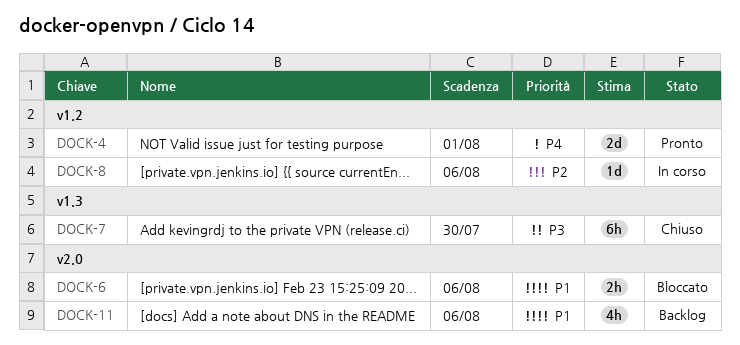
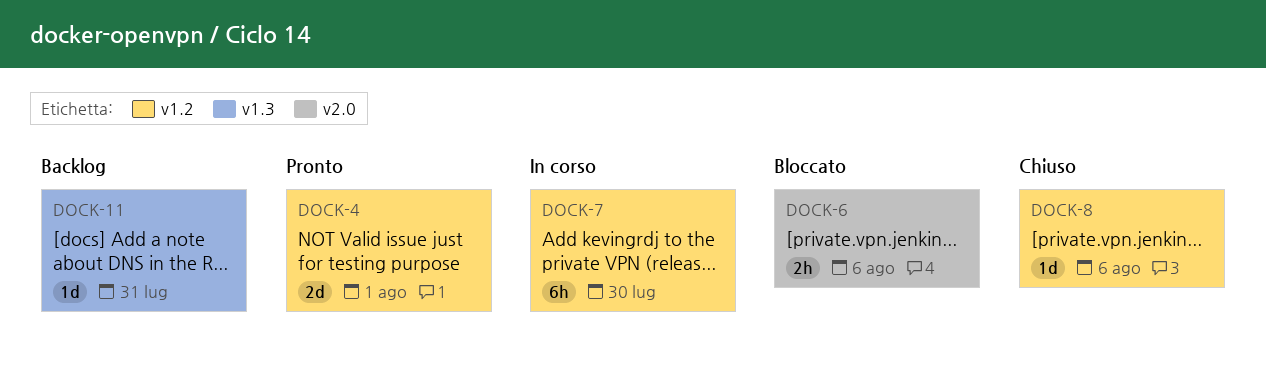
DOCK-7, status: Chiuso -> In corso
DOCK-7, label: v1.3 -> v1.2
DOCK-8, status: In corso -> Chiuso
DOCK-11, label: v2.0 -> v1.3
DOCK-11, estimate: 4h -> 1d
DOCK-11, due: Aug 6 -> Jul 31

